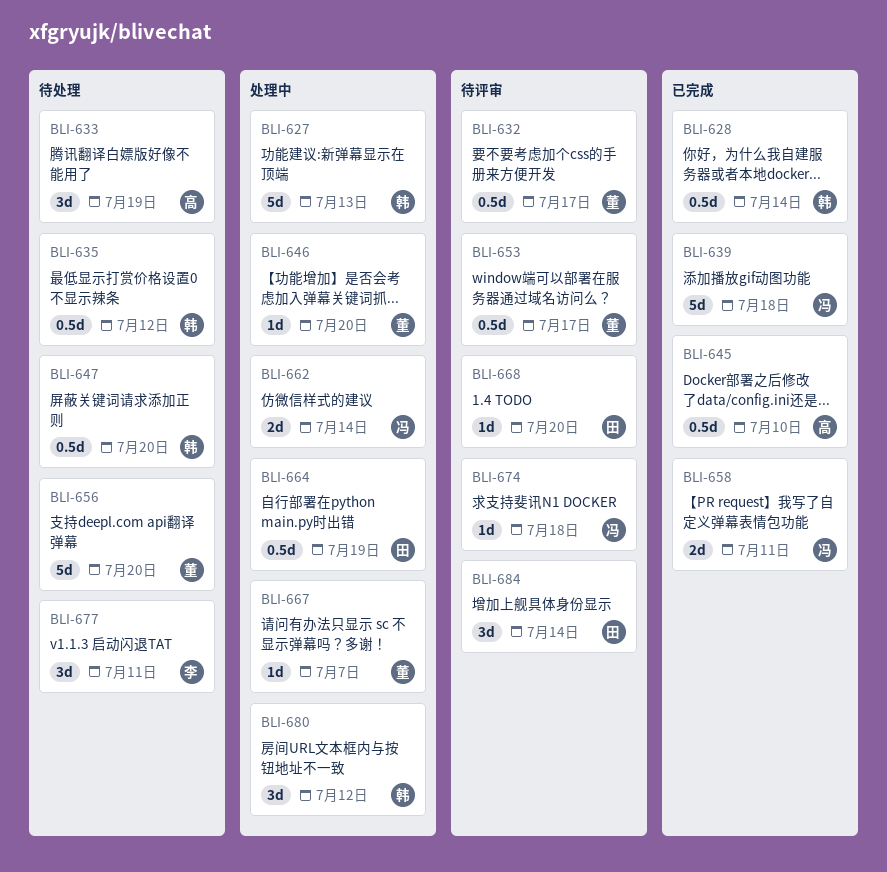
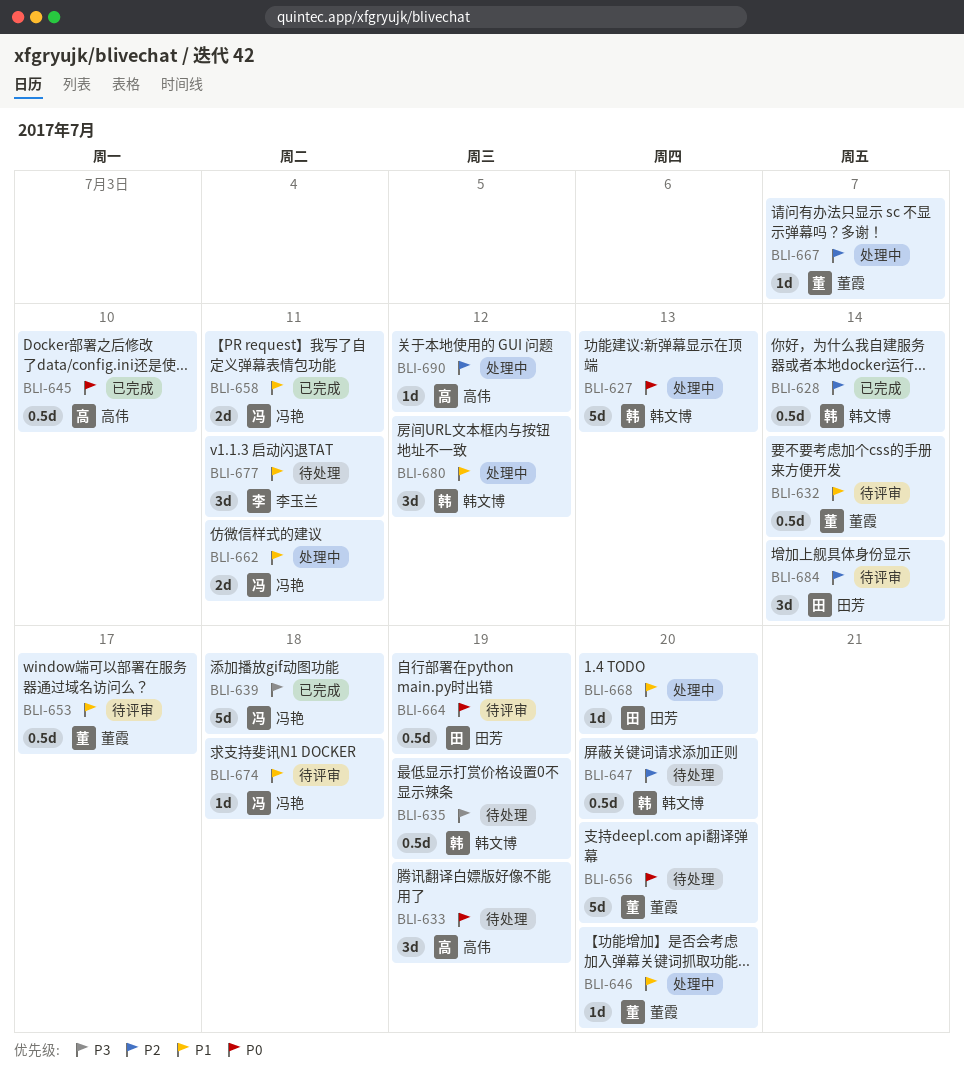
BLI-632, due: Jul 17 -> Jul 14
BLI-635, due: Jul 12 -> Jul 19
BLI-662, due: Jul 14 -> Jul 11
BLI-664, status: 处理中 -> 待评审
BLI-668, status: 待评审 -> 处理中
BLI-690: none -> present

